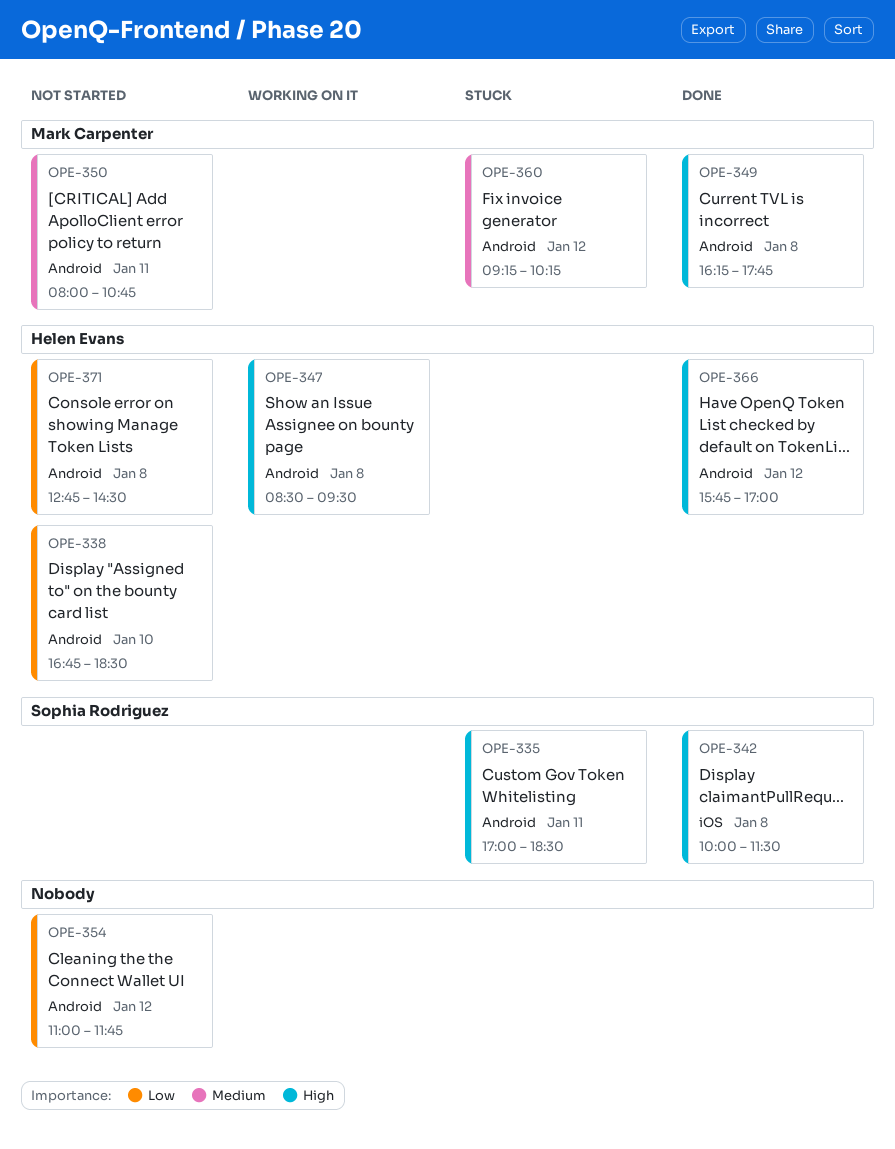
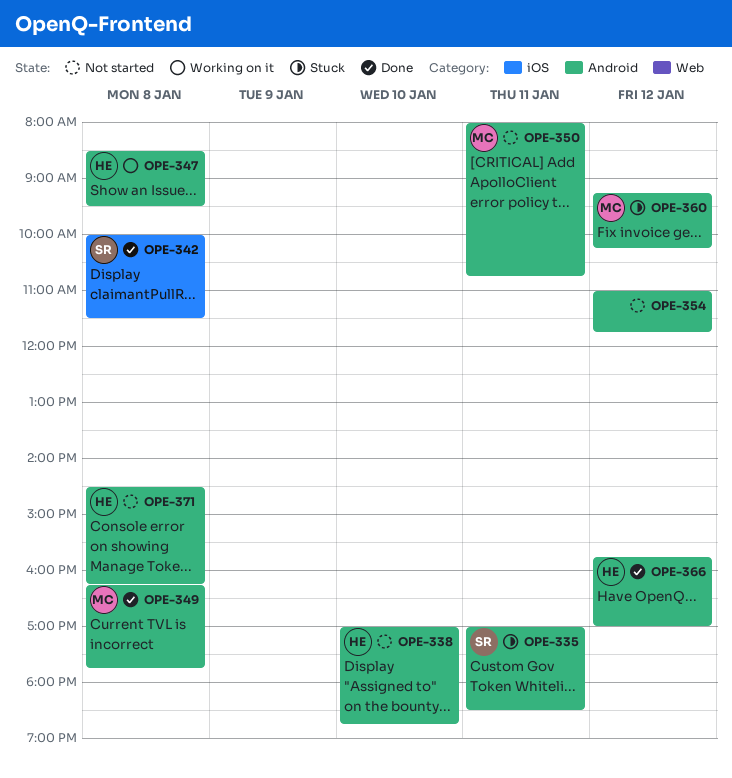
OPE-338, begins: 16:45 -> 17:00
OPE-338, ends: 18:30 -> 18:45
OPE-371, begins: 12:45 -> 14:30
OPE-371, ends: 14:30 -> 16:15

